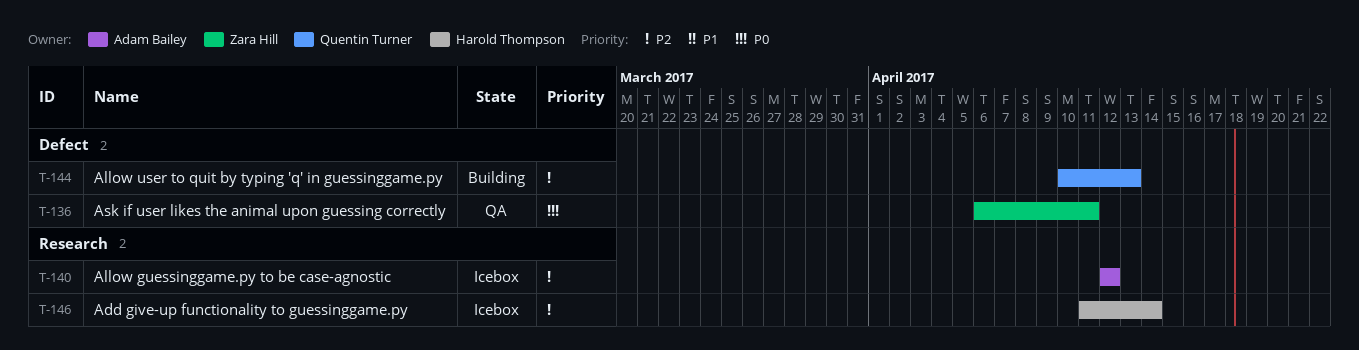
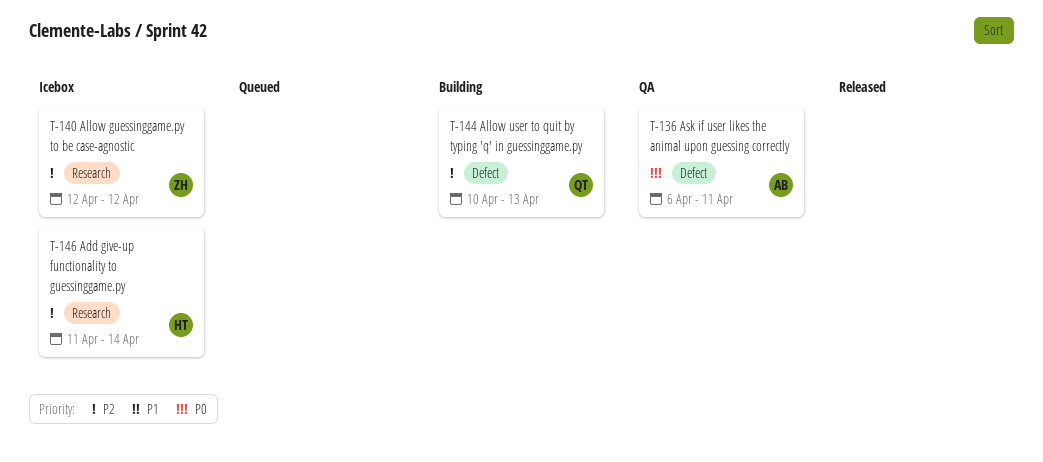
T-136, owner: Zara Hill -> Adam Bailey
T-140, owner: Adam Bailey -> Zara Hill

